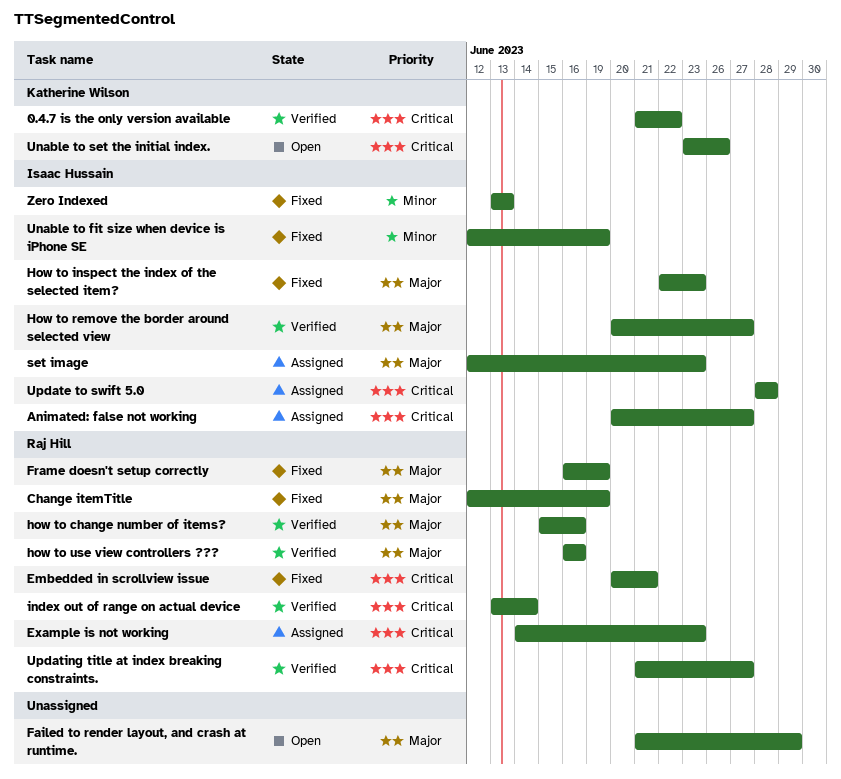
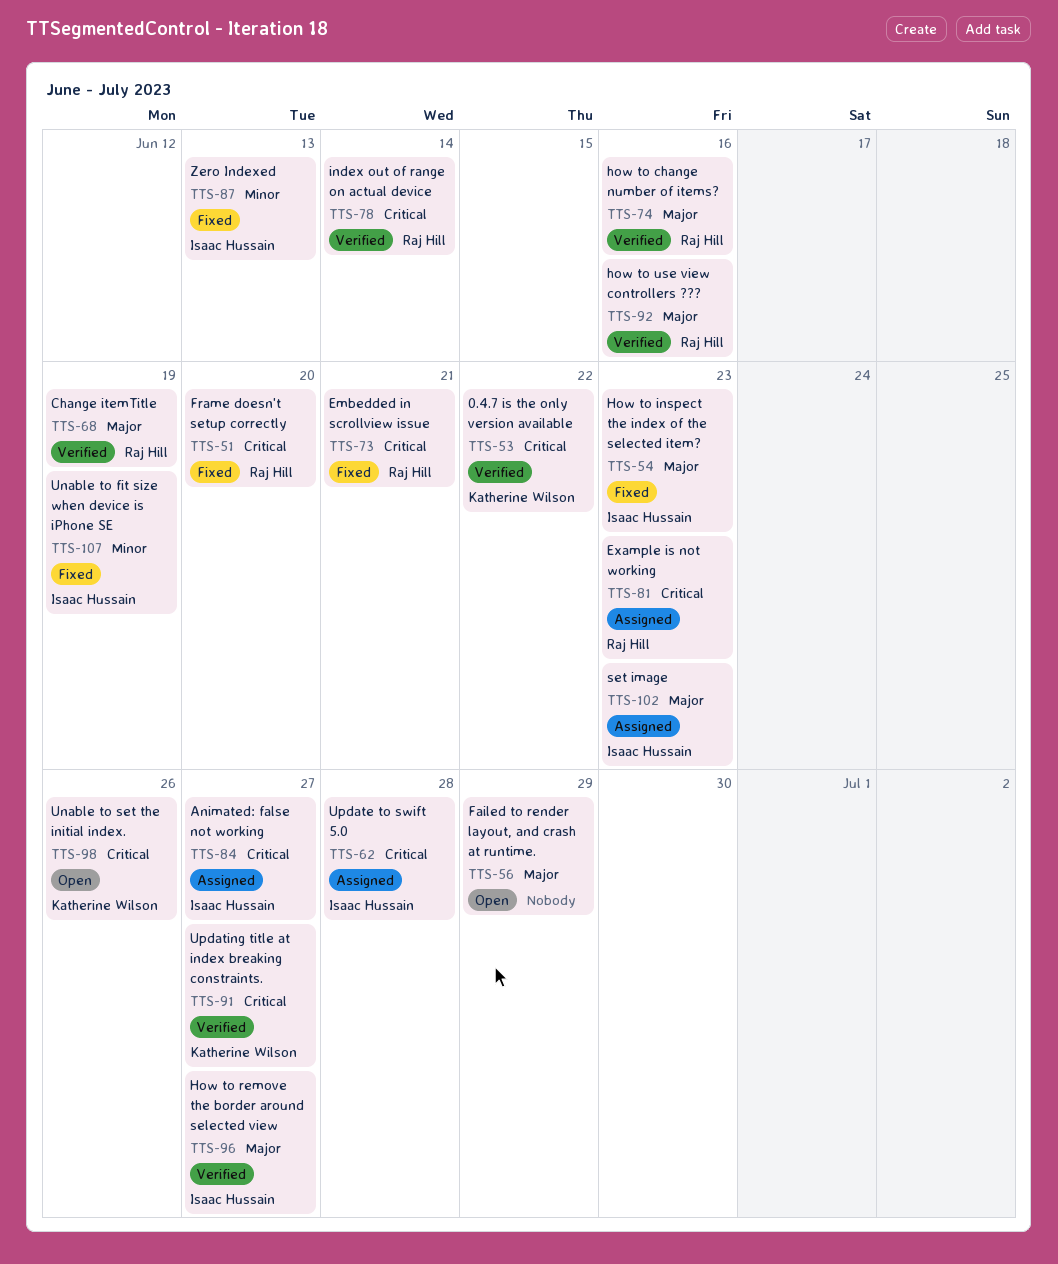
Change itemTitle, status: Fixed -> Verified
Frame doesn't setup correctly, priority: Major -> Critical
Frame doesn't setup correctly, due: Jun 19 -> Jun 20
Updating title at index breaking constraints., owner: Raj Hill -> Katherine Wilson

